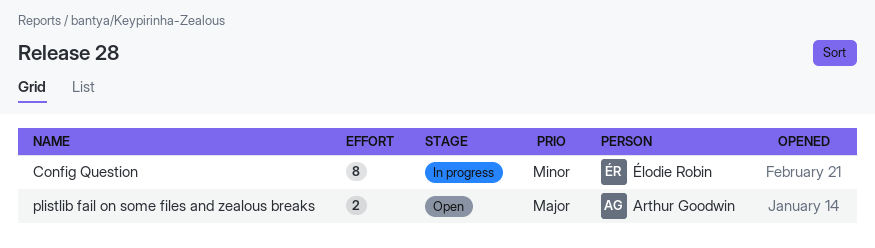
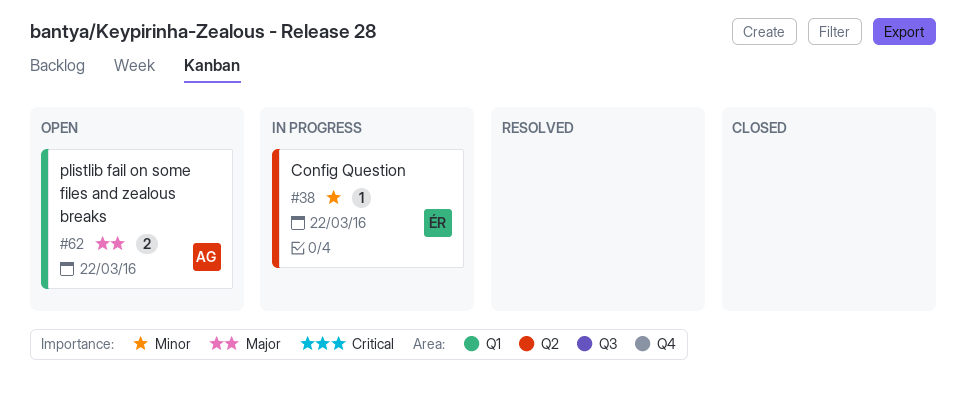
Config Question, estimate: 8 -> 1

